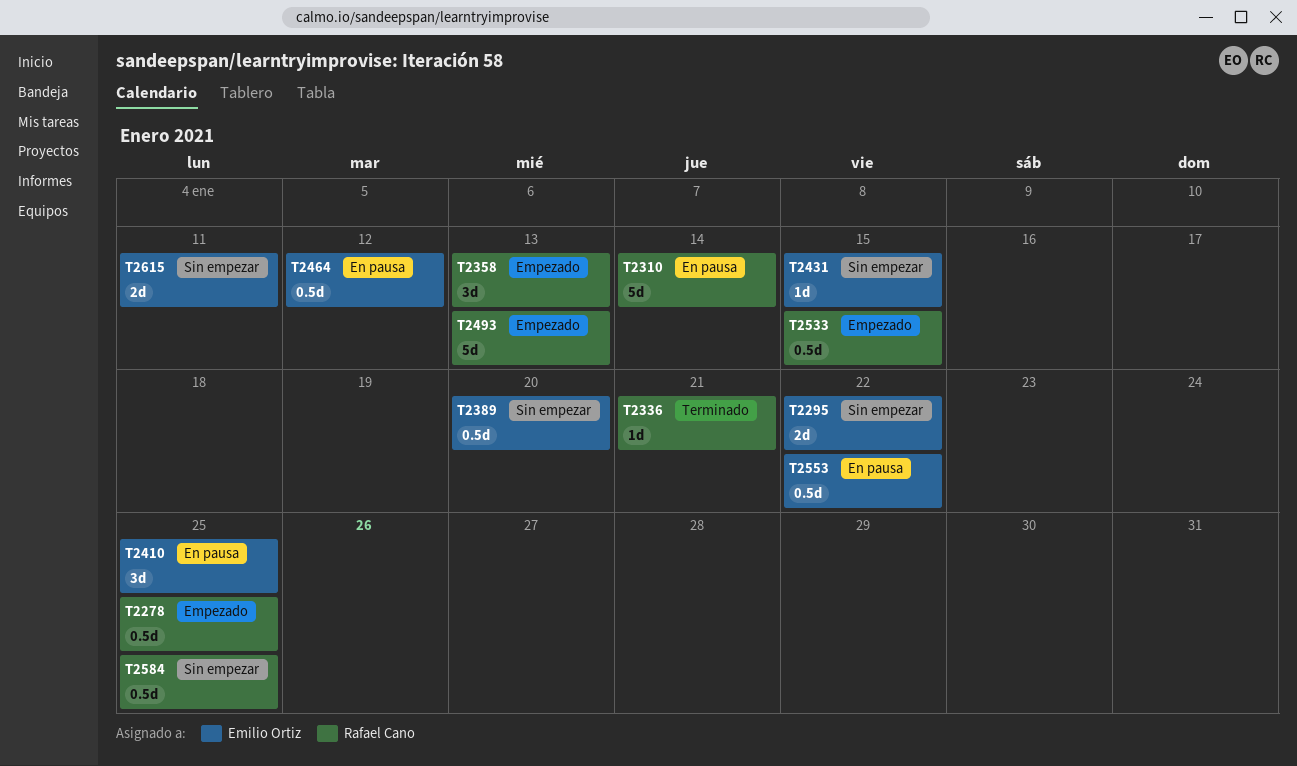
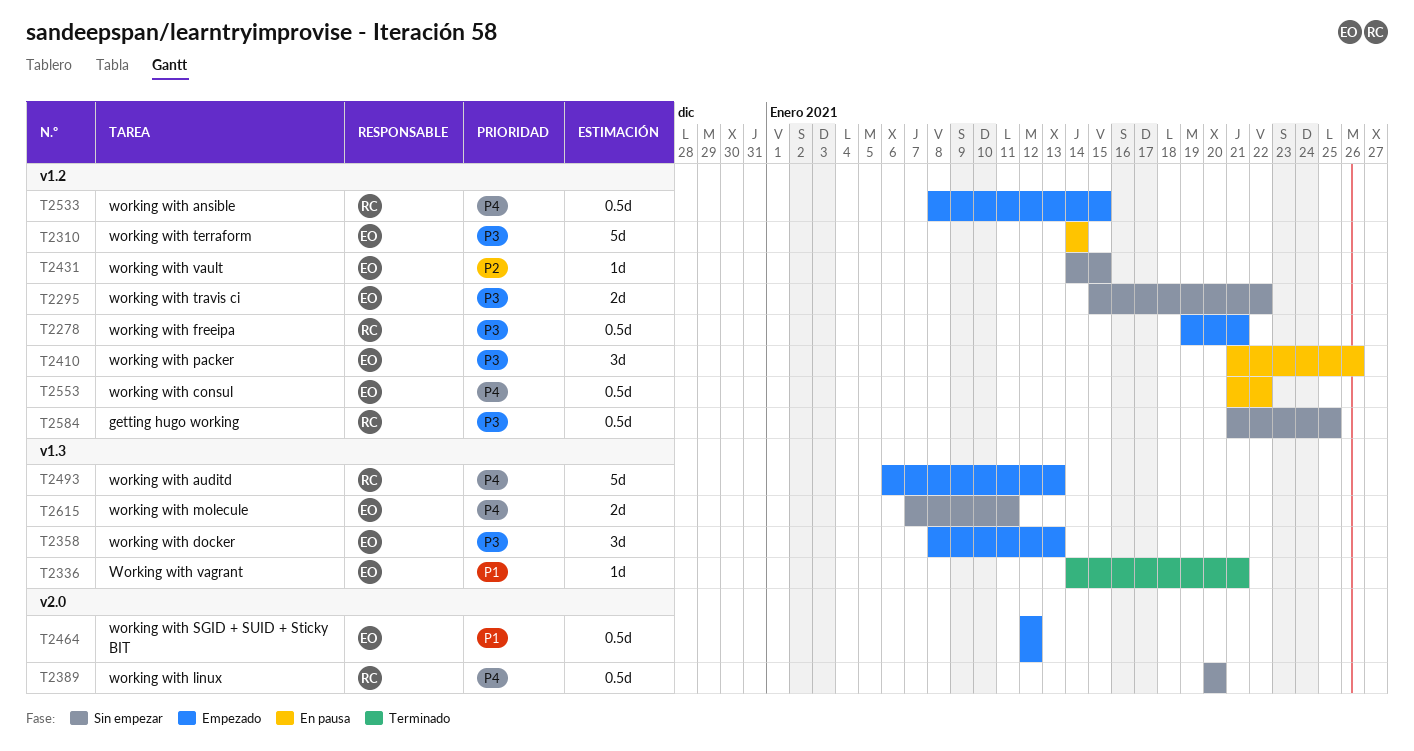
T2278, due: Jan 25 -> Jan 21
T2310, owner: Rafael Cano -> Emilio Ortiz
T2336, owner: Rafael Cano -> Emilio Ortiz
T2358, owner: Rafael Cano -> Emilio Ortiz
T2389, owner: Emilio Ortiz -> Rafael Cano
T2410, due: Jan 25 -> Jan 26
T2464, status: En pausa -> Empezado

